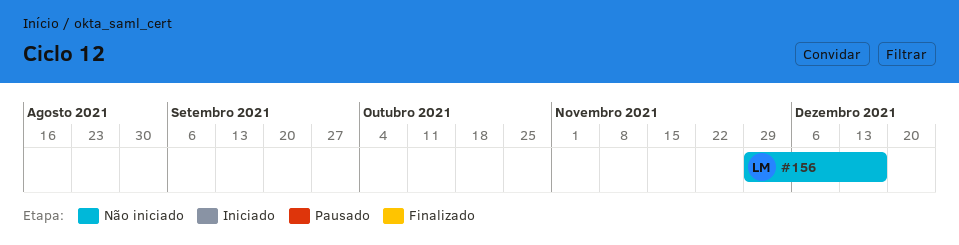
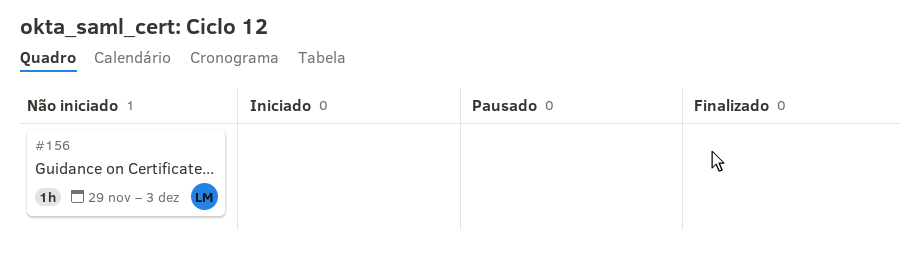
#156, due: Dec 17 -> Dec 3

